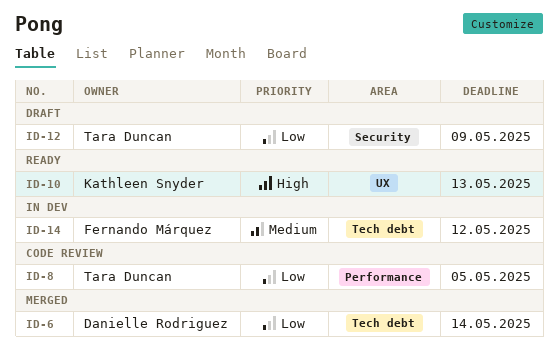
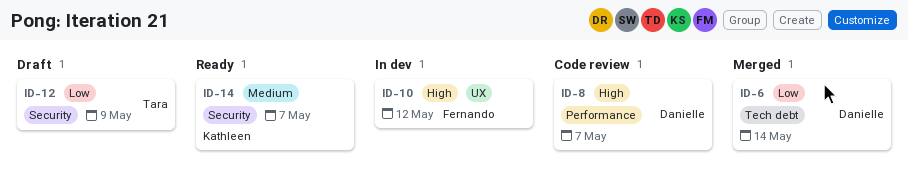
ID-8, owner: Tara Duncan -> Danielle Rodriguez
ID-8, priority: Low -> High
ID-8, due: May 5 -> May 7
ID-10, status: Ready -> In dev
ID-10, owner: Kathleen Snyder -> Fernando Márquez
ID-10, due: May 13 -> May 12
ID-14, status: In dev -> Ready
ID-14, owner: Fernando Márquez -> Kathleen Snyder
ID-14, label: Tech debt -> Security
ID-14, due: May 12 -> May 7

